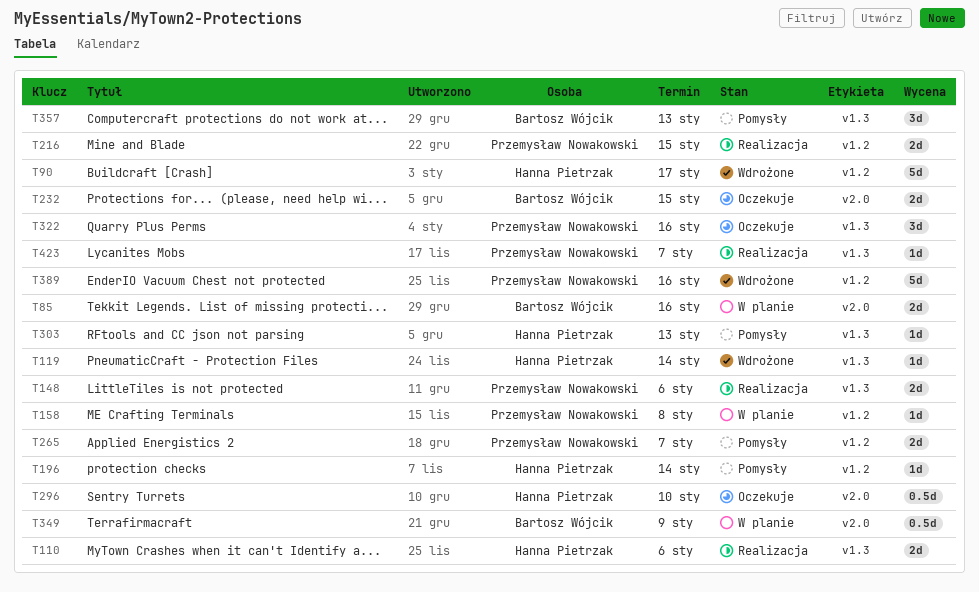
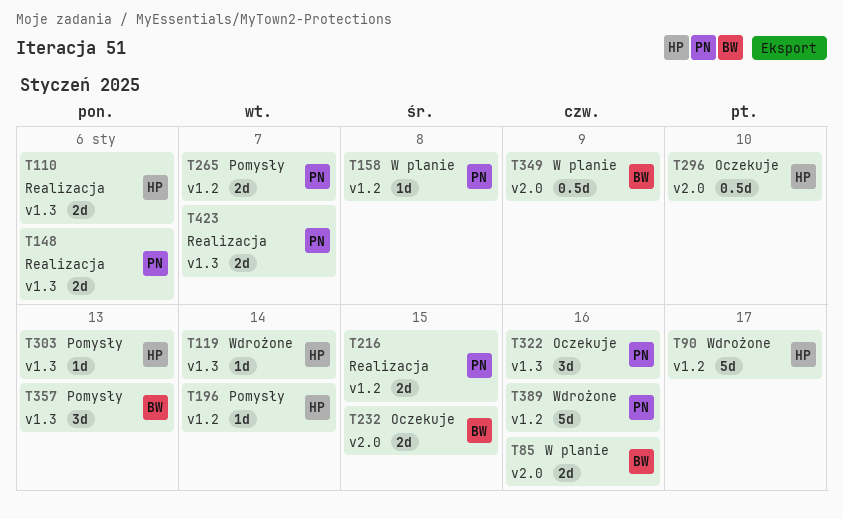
T423, estimate: 1d -> 2d

